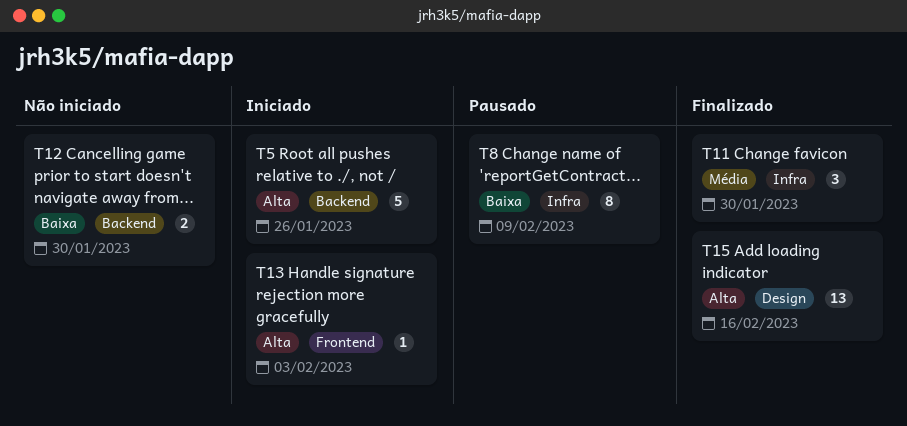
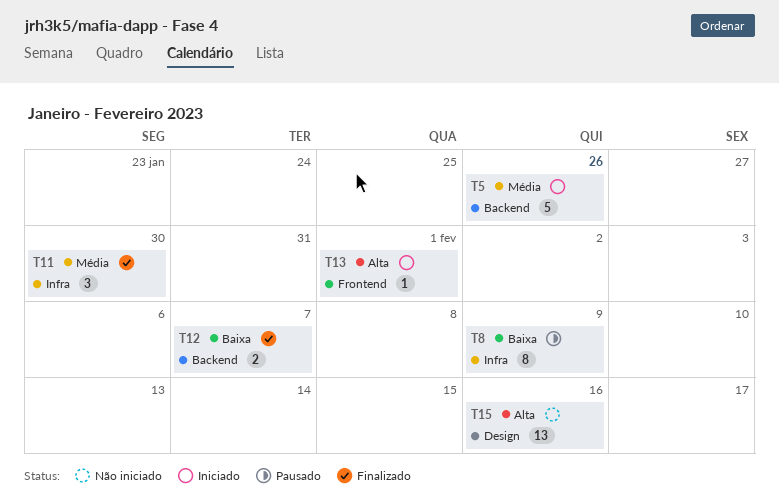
T5, priority: Alta -> Média
T12, status: Não iniciado -> Finalizado
T12, due: Jan 30 -> Feb 7
T13, due: Feb 3 -> Feb 1
T15, status: Finalizado -> Não iniciado

